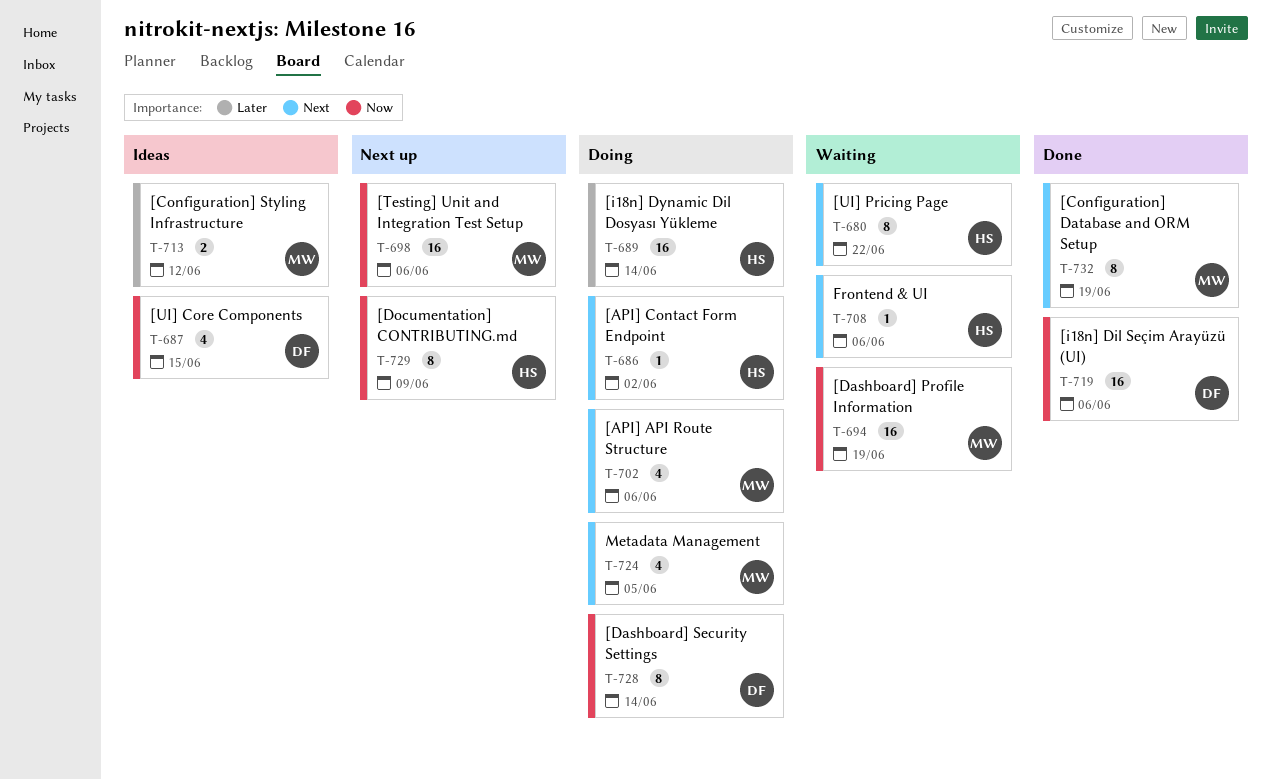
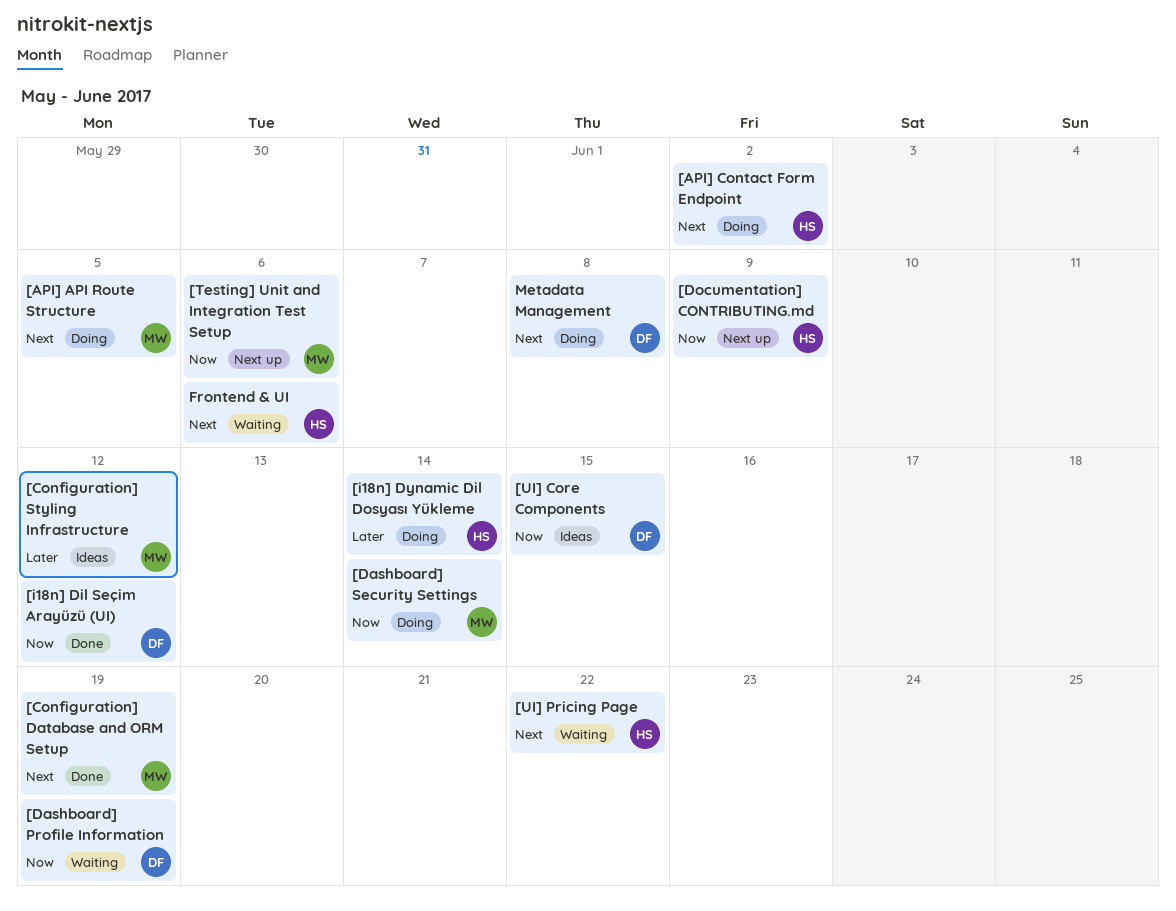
[API] API Route Structure, due: Jun 6 -> Jun 5
[Dashboard] Profile Information, owner: MW -> DF
[Dashboard] Security Settings, owner: DF -> MW
[i18n] Dil Seçim Arayüzü (UI), due: Jun 6 -> Jun 12
Metadata Management, owner: MW -> DF
Metadata Management, due: Jun 5 -> Jun 8

